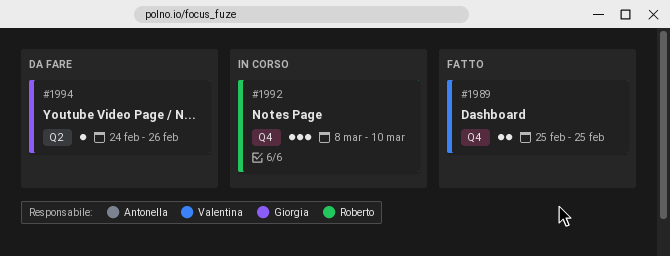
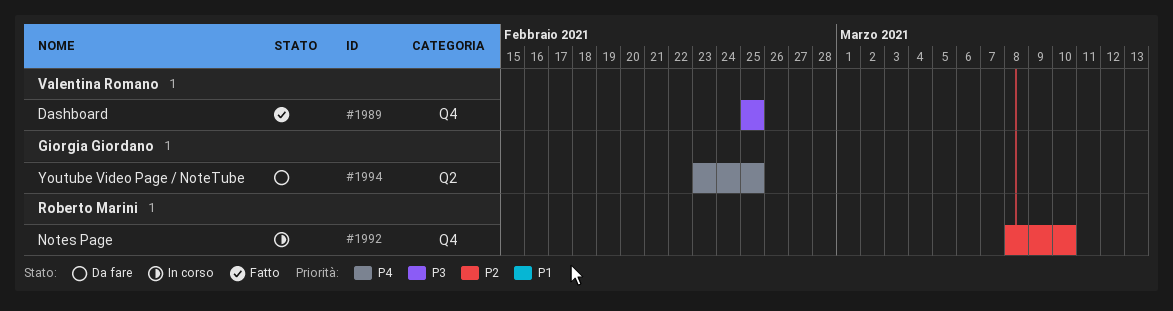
#1994, start: Feb 24 -> Feb 23
#1994, due: Feb 26 -> Feb 25

